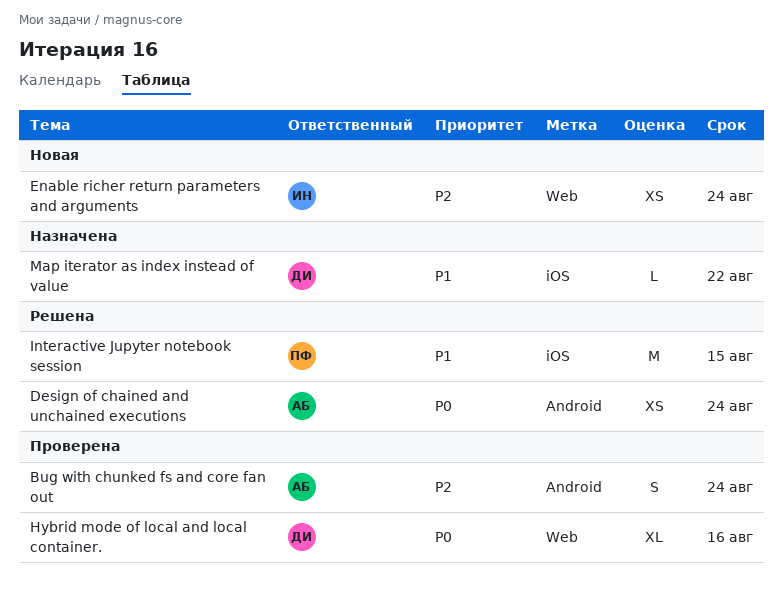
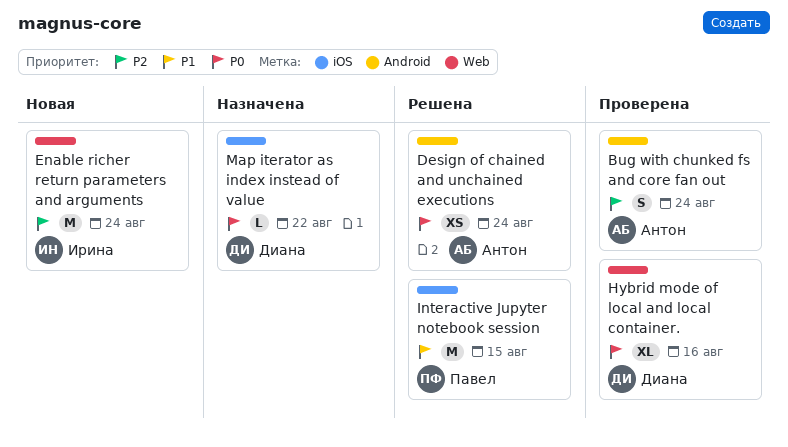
Enable richer return parameters and arguments, estimate: XS -> M
Map iterator as index instead of value, priority: P1 -> P0

